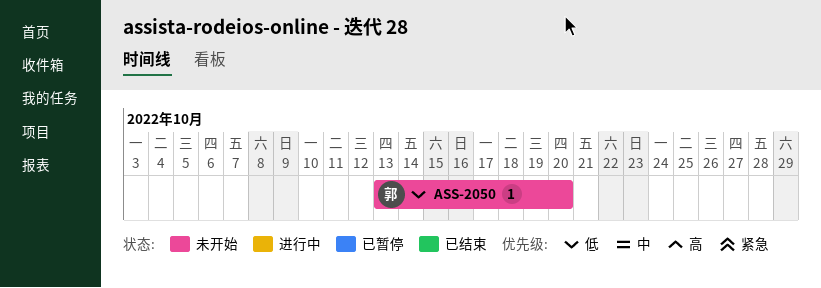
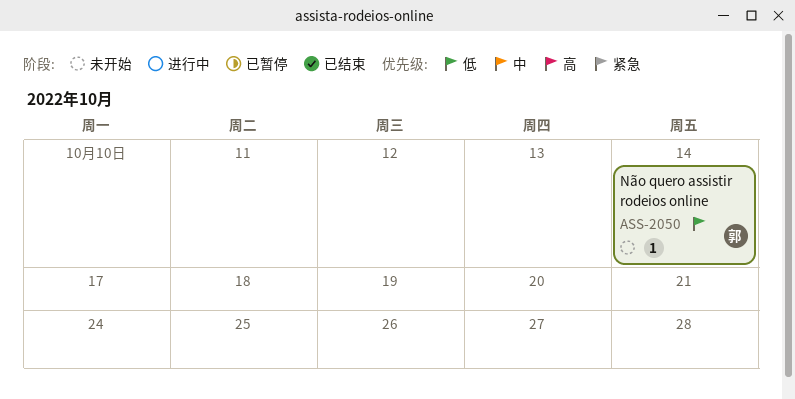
ASS-2050, due: Oct 20 -> Oct 14

